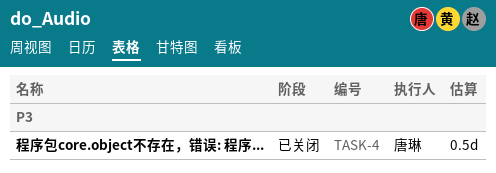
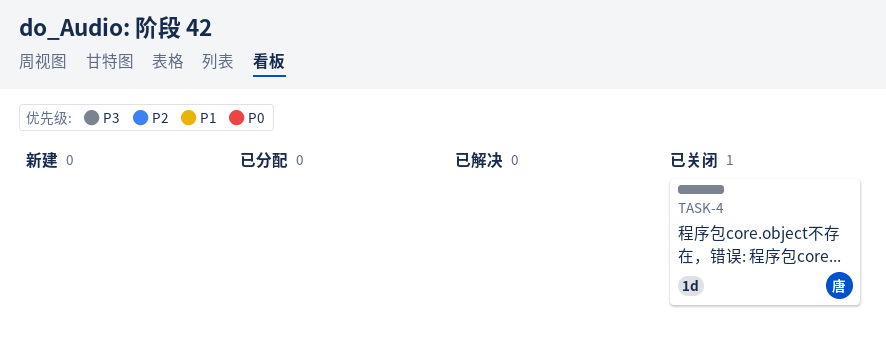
TASK-4, estimate: 0.5d -> 1d

